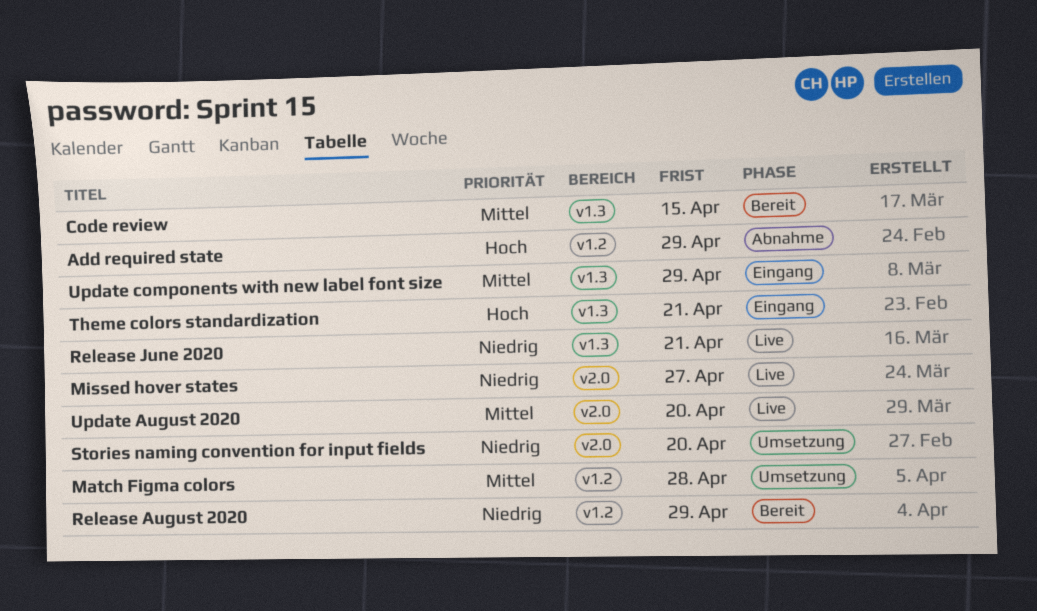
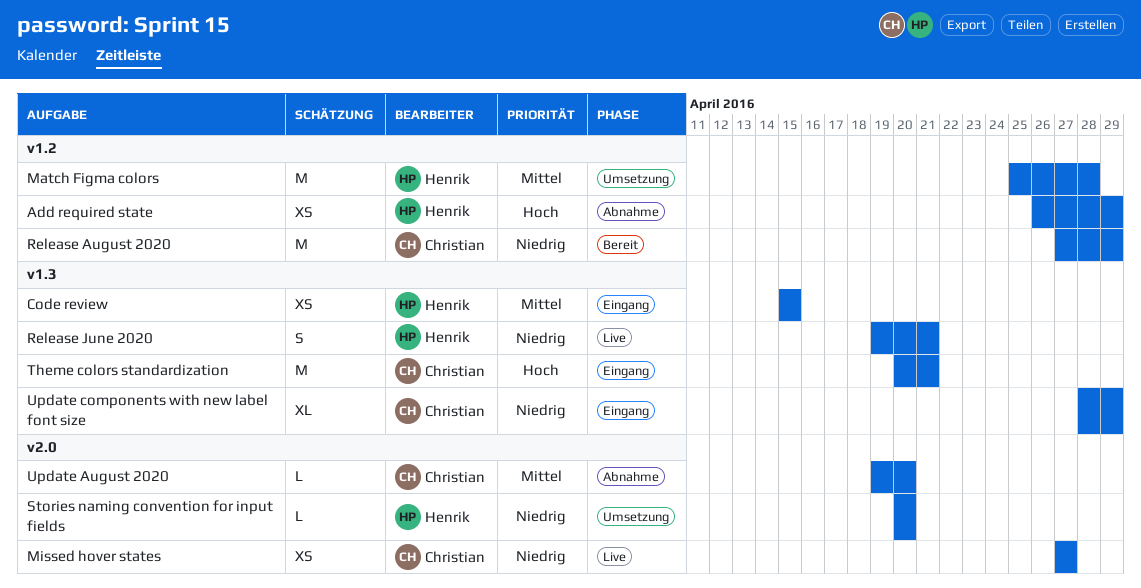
Code review, status: Bereit -> Eingang
Update August 2020, status: Live -> Abnahme
Update components with new label font size, priority: Mittel -> Niedrig

